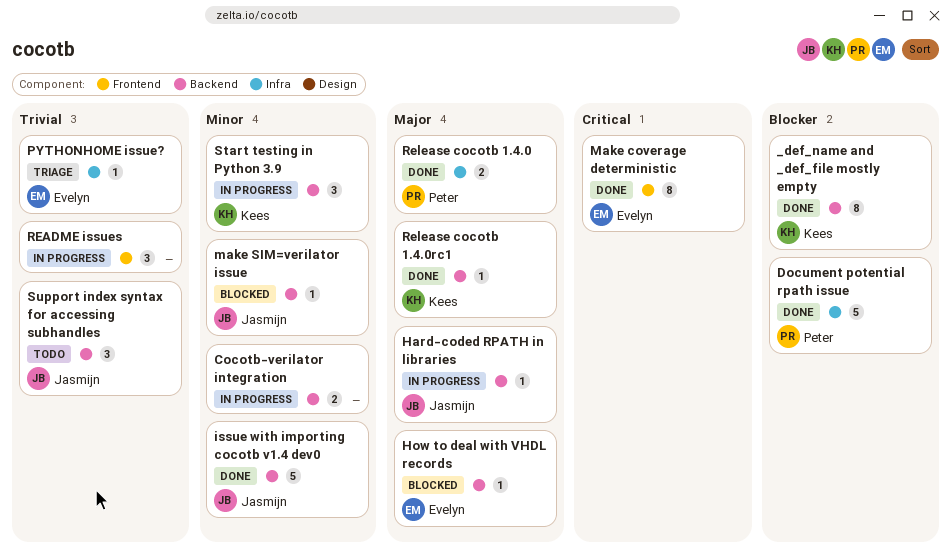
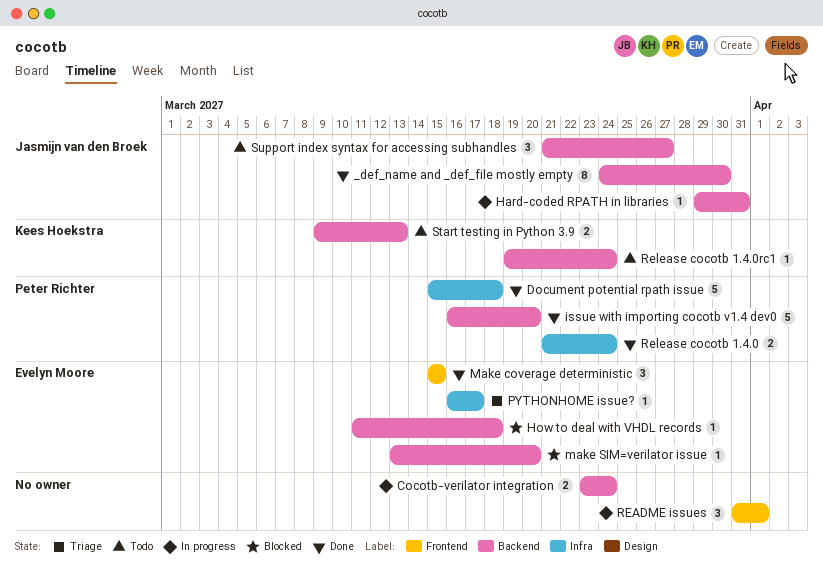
_def_name and _def_file mostly empty, owner: Kees Hoekstra -> Jasmijn van den Broek
issue with importing cocotb v1.4 dev0, owner: Jasmijn van den Broek -> Peter Richter
Make coverage deterministic, estimate: 8 -> 3
make SIM=verilator issue, owner: Jasmijn van den Broek -> Evelyn Moore
Release cocotb 1.4.0rc1, status: Done -> Todo
Start testing in Python 3.9, status: In progress -> Todo
Start testing in Python 3.9, estimate: 3 -> 2

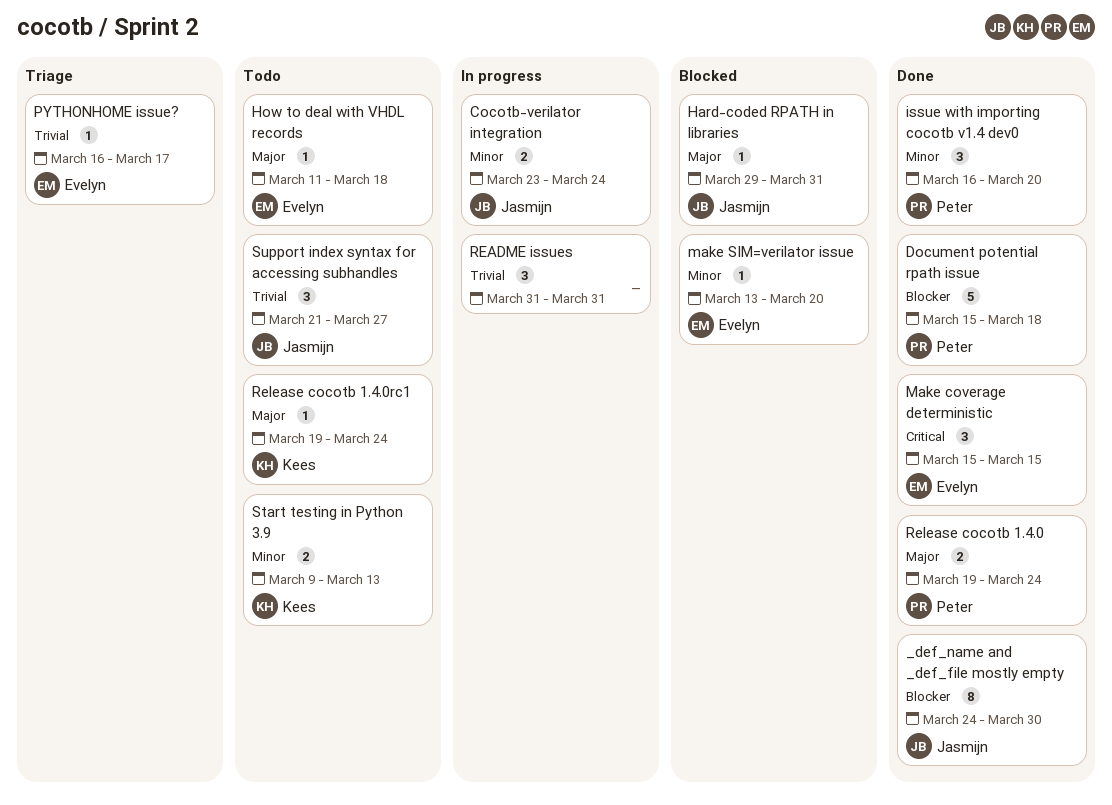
Cocotb-verilator integration, owner: none -> Jasmijn van den Broek
Hard-coded RPATH in libraries, status: In progress -> Blocked
How to deal with VHDL records, status: Blocked -> Todo
issue with importing cocotb v1.4 dev0, estimate: 5 -> 3
README issues, due: Apr 1 -> Mar 31
Release cocotb 1.4.0, start: Mar 21 -> Mar 19

